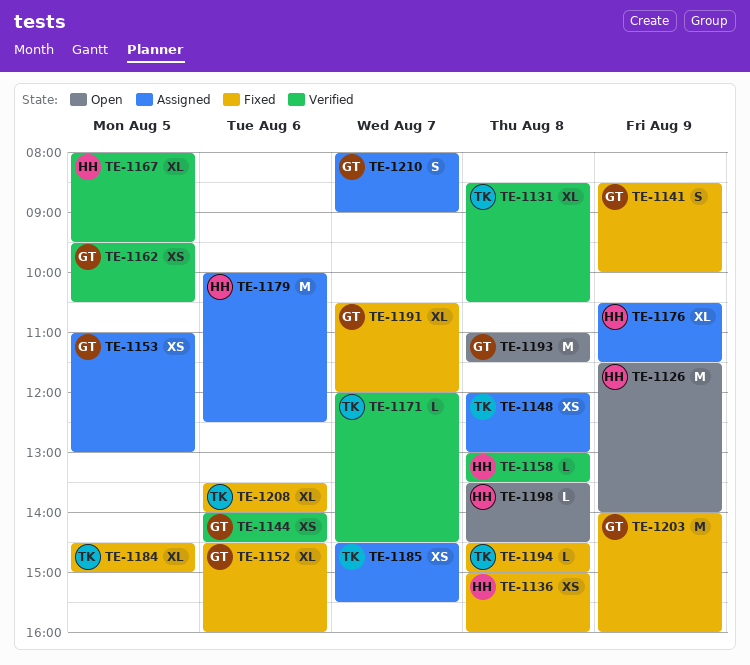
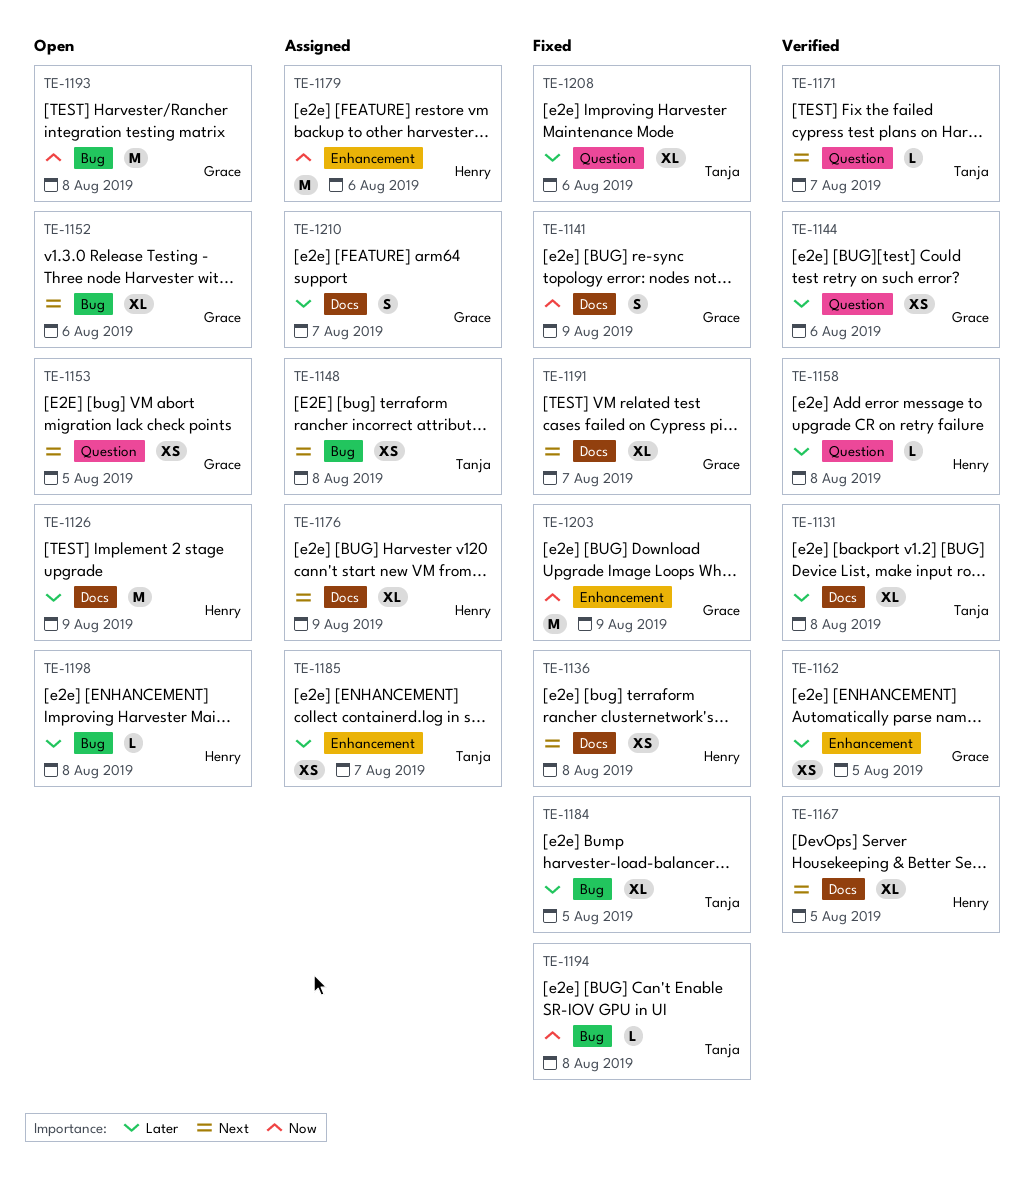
TE-1152, status: Fixed -> Open
TE-1153, status: Assigned -> Open

